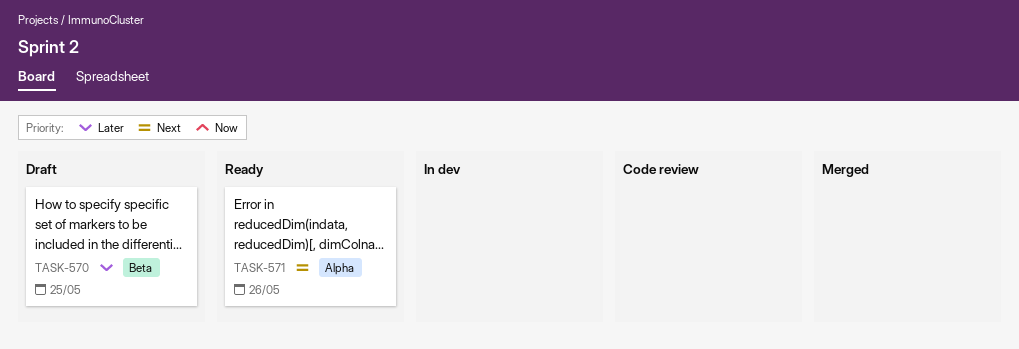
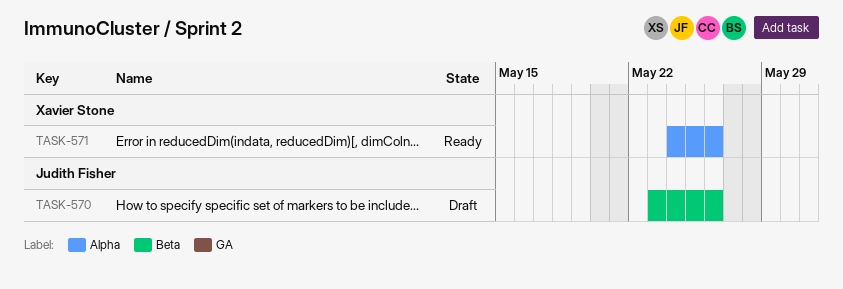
TASK-570, due: May 25 -> May 26

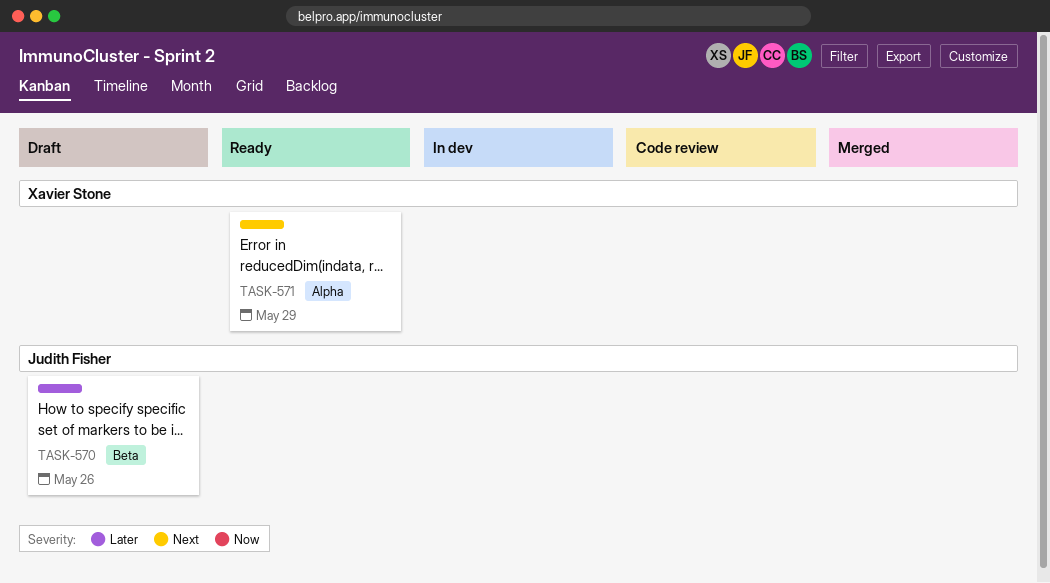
TASK-571, due: May 26 -> May 29

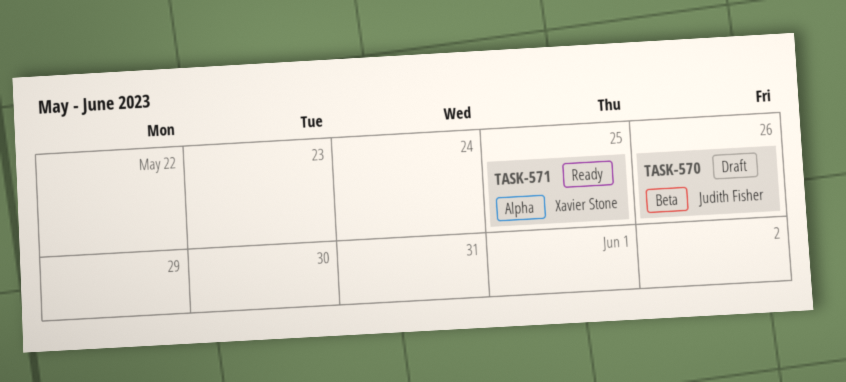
TASK-571, due: May 29 -> May 25

